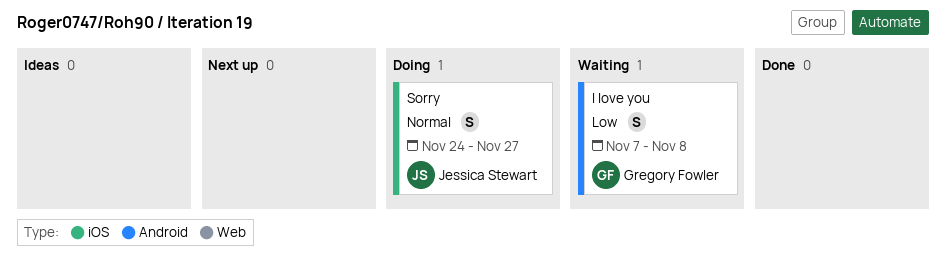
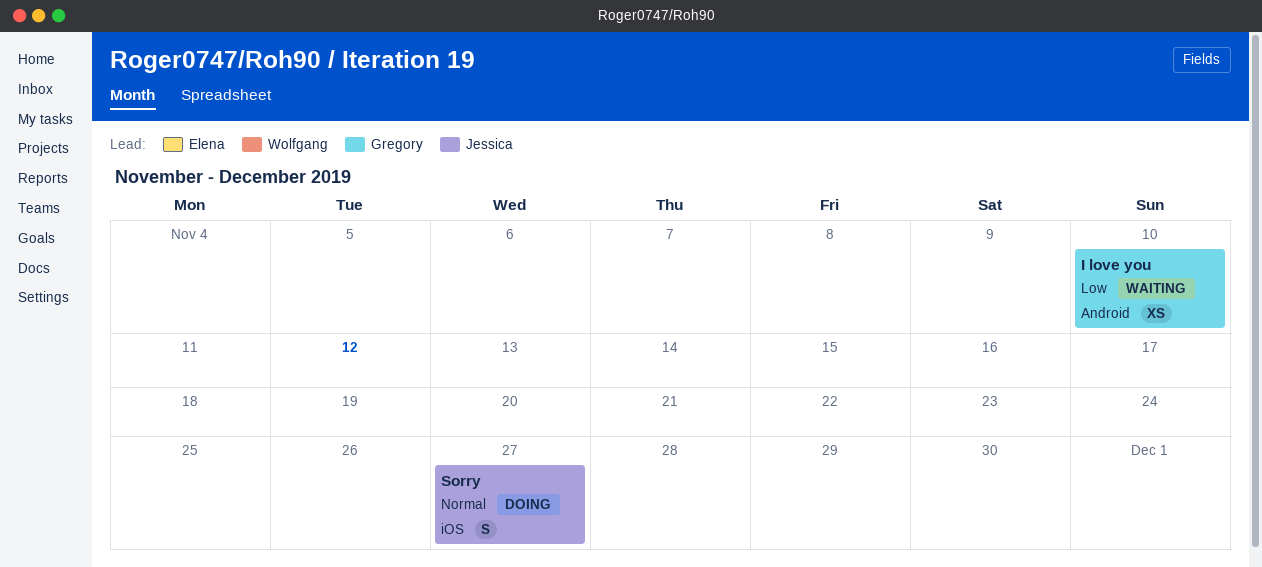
I love you, estimate: S -> XS
I love you, due: Nov 8 -> Nov 10

